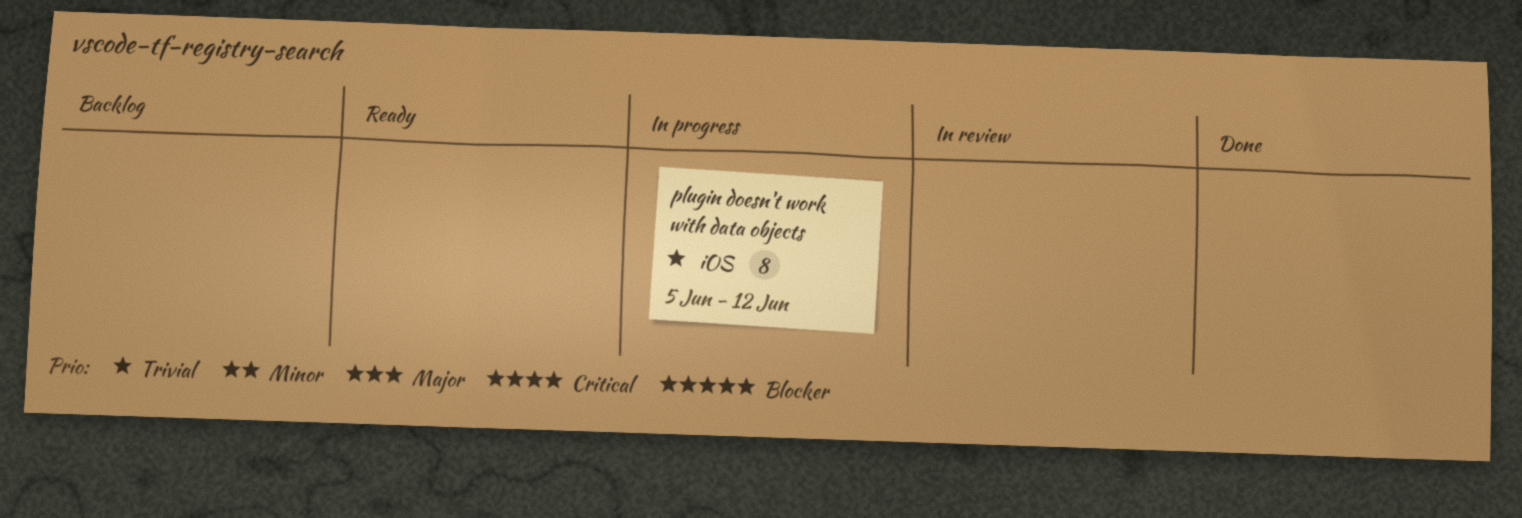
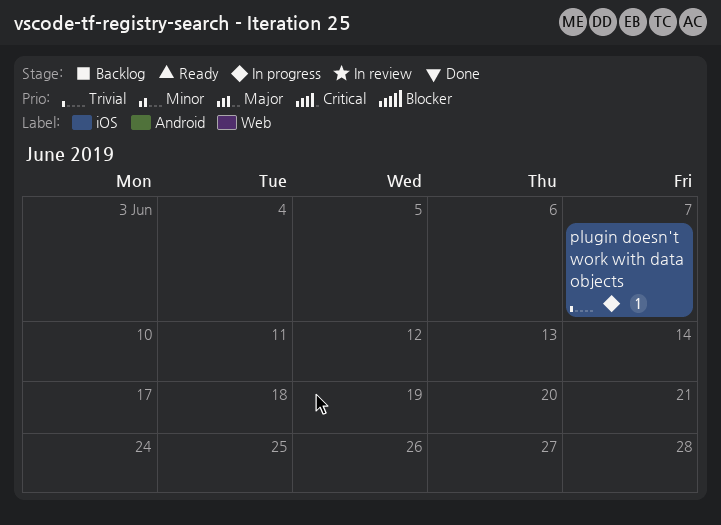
plugin doesn't work with data objects, estimate: 8 -> 1
plugin doesn't work with data objects, due: Jun 12 -> Jun 7

